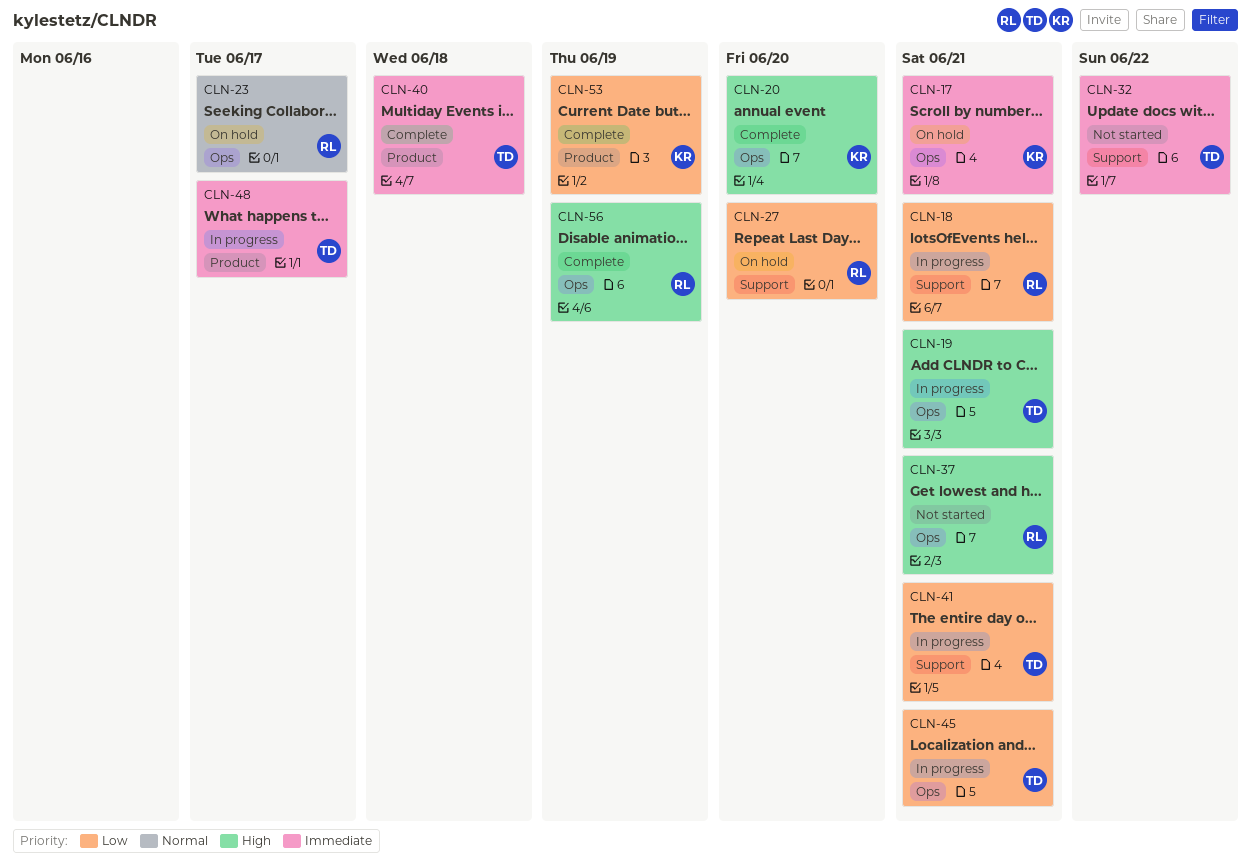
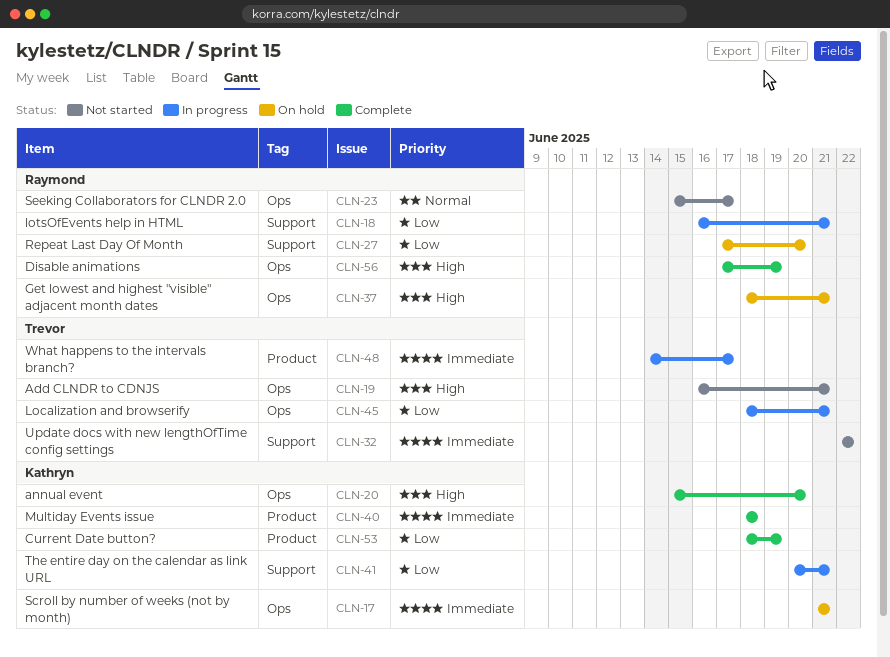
CLN-19, status: In progress -> Not started
CLN-23, status: On hold -> Not started
CLN-37, status: Not started -> On hold
CLN-40, owner: Trevor -> Kathryn
CLN-41, owner: Trevor -> Kathryn

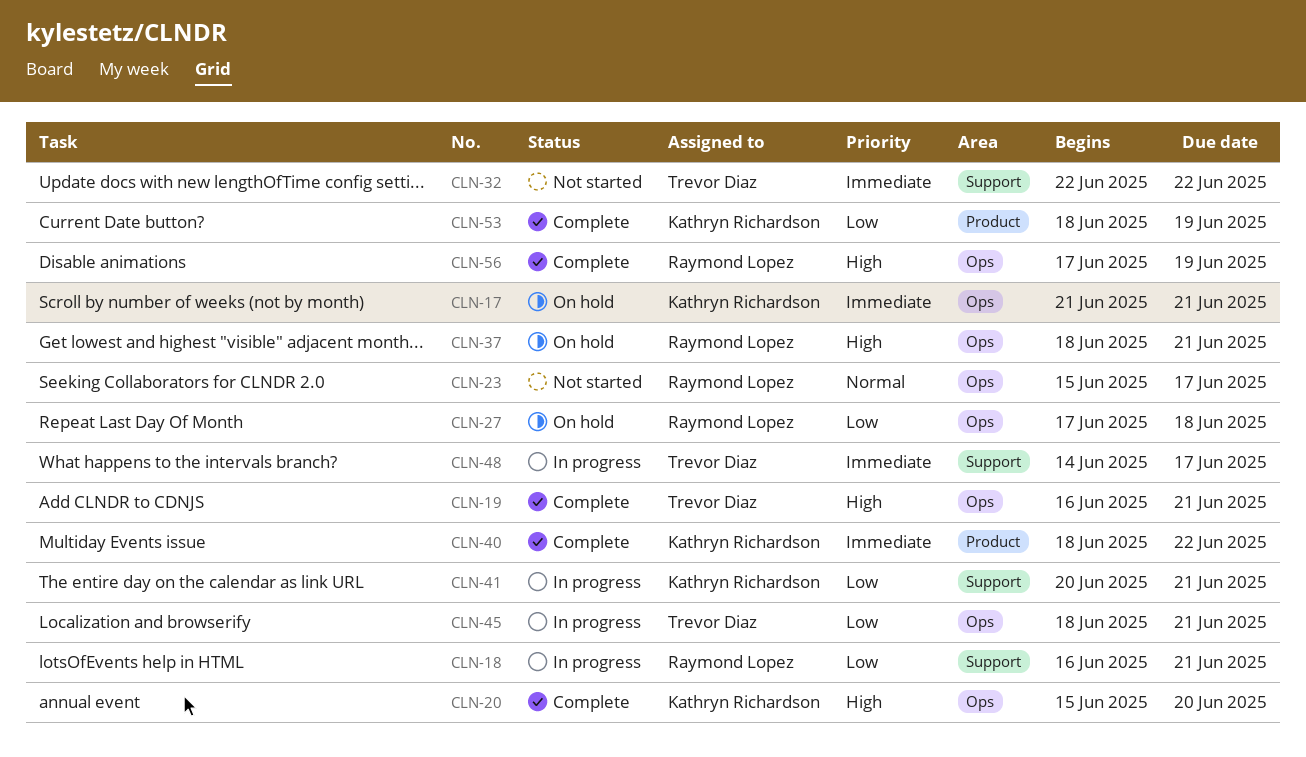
CLN-19, status: Not started -> Complete
CLN-27, label: Support -> Ops
CLN-27, due: Jun 20 -> Jun 18
CLN-40, due: Jun 18 -> Jun 22
CLN-48, label: Product -> Support

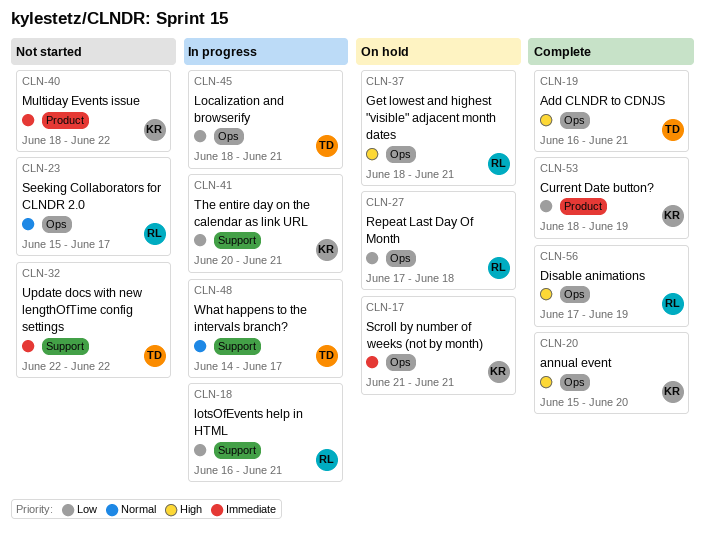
CLN-40, status: Complete -> Not started
CLN-48, priority: Immediate -> Normal

